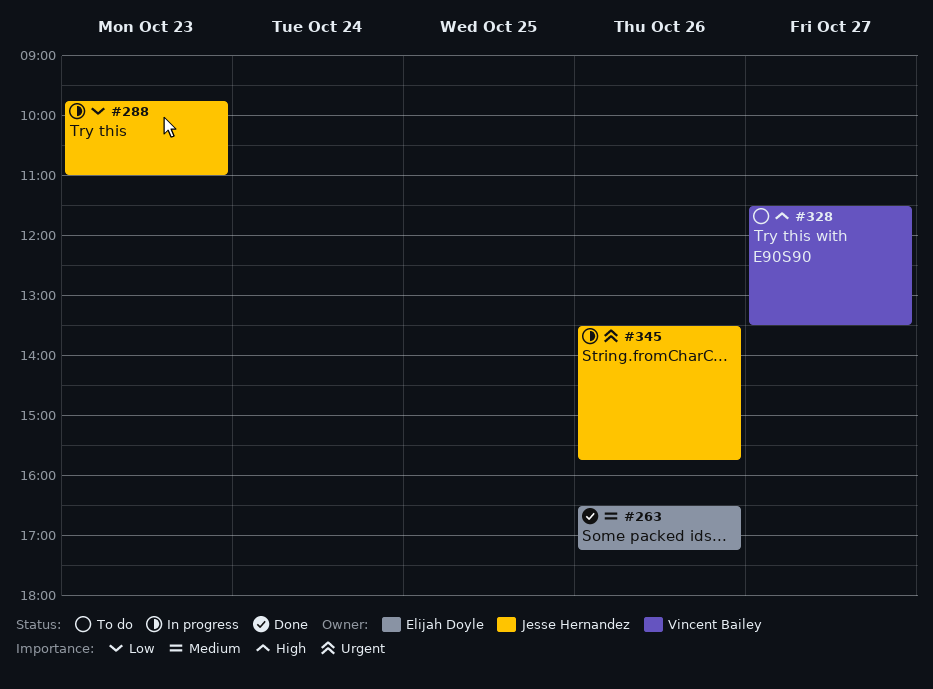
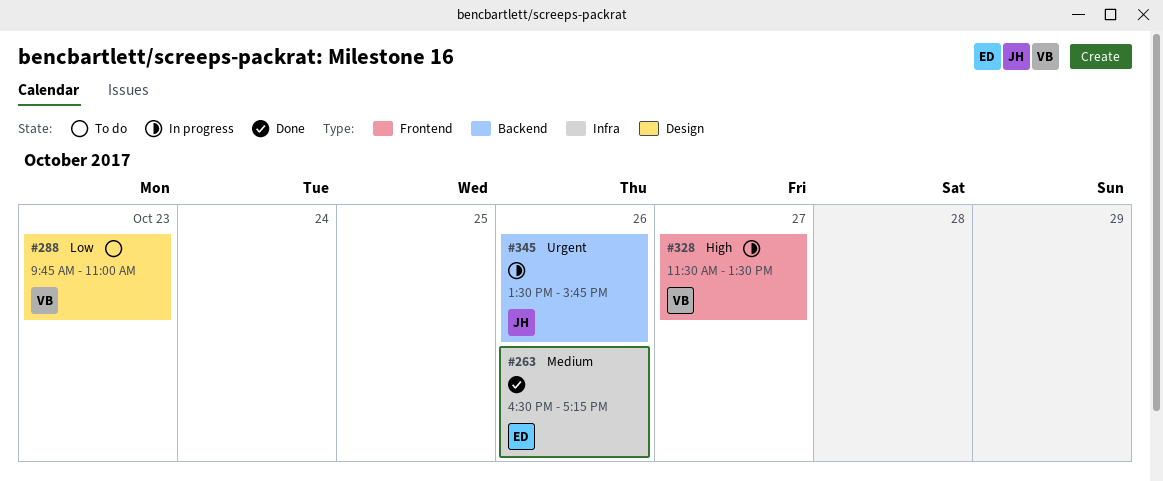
#288, status: In progress -> To do
#288, owner: Jesse Hernandez -> Vincent Bailey
#328, status: To do -> In progress

